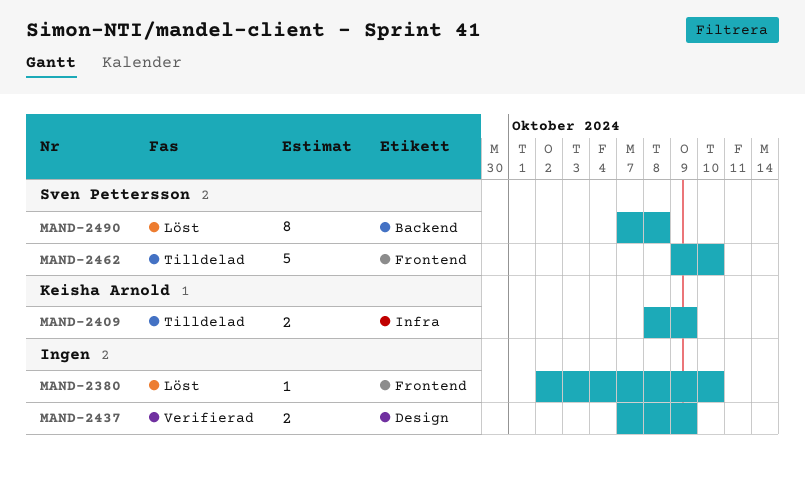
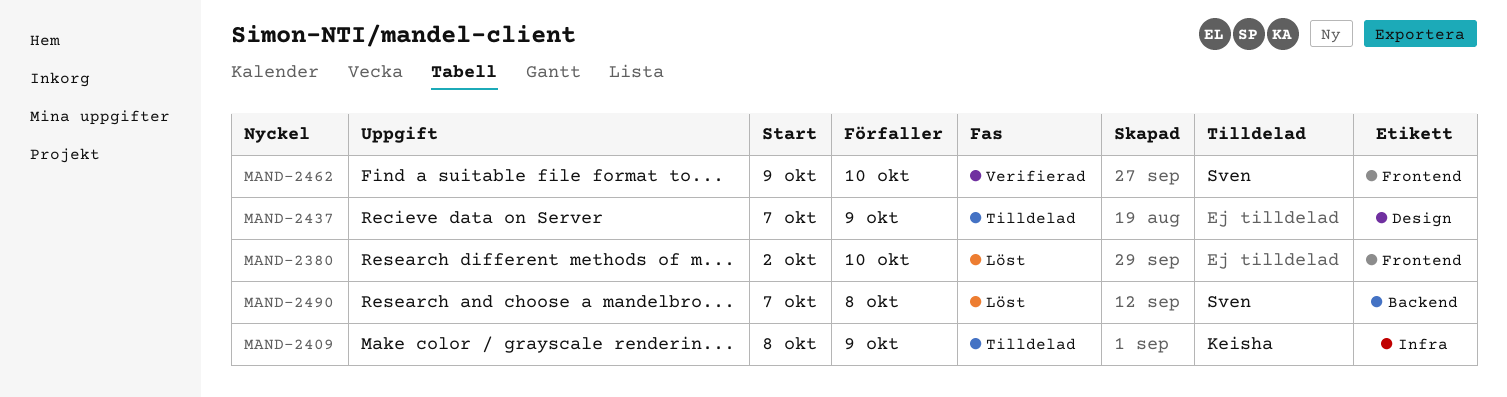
MAND-2437, status: Verifierad -> Tilldelad
MAND-2462, status: Tilldelad -> Verifierad

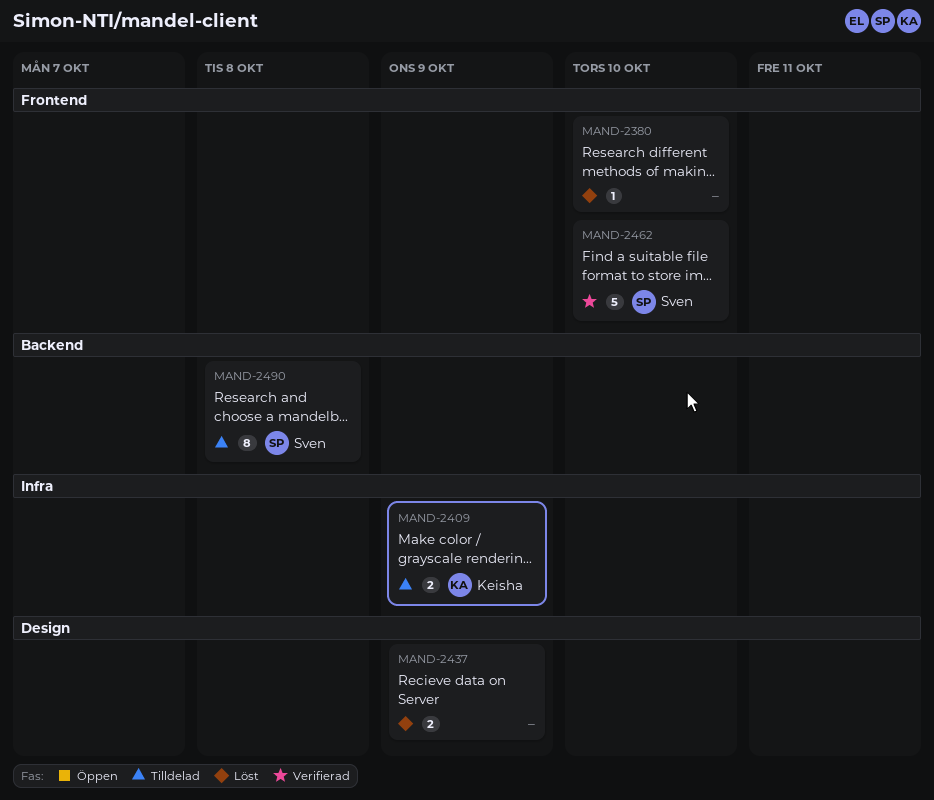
MAND-2437, status: Tilldelad -> Löst
MAND-2490, status: Löst -> Tilldelad

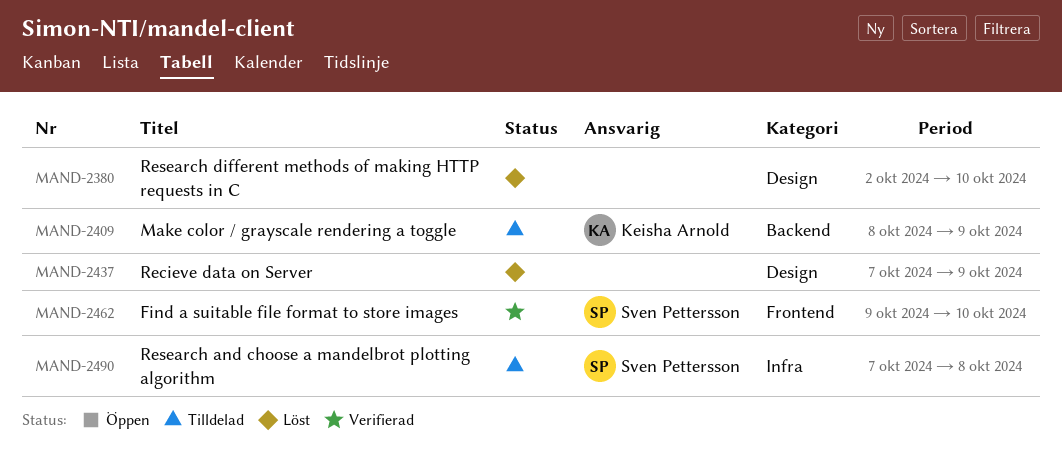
MAND-2380, label: Frontend -> Design
MAND-2409, label: Infra -> Backend
MAND-2490, label: Backend -> Infra

